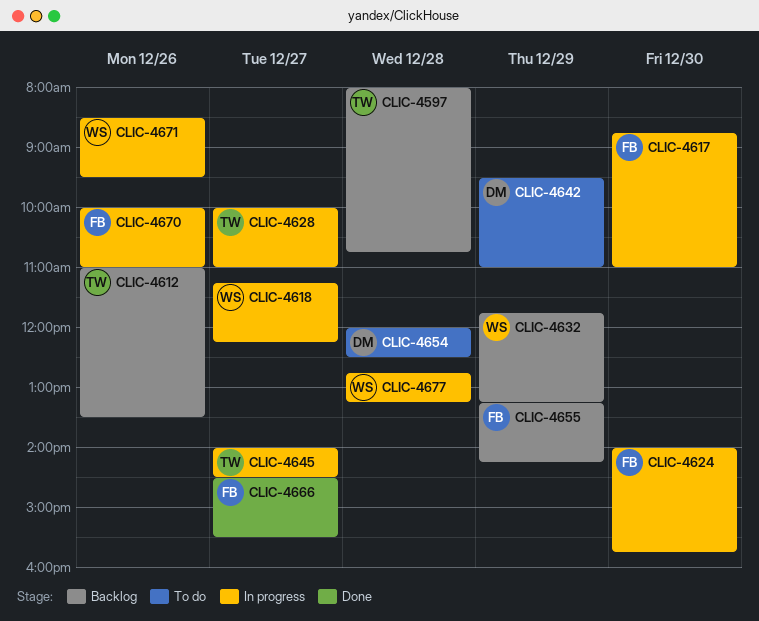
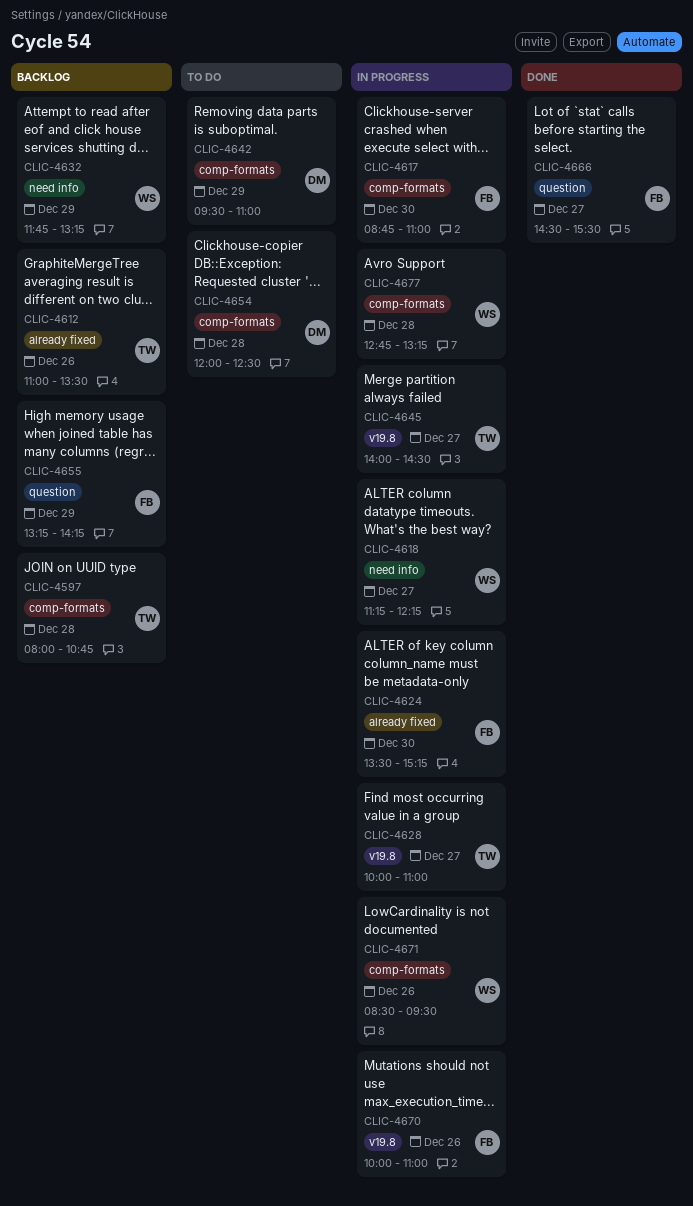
CLIC-4624, begins: 14:00 -> 13:30
CLIC-4624, ends: 15:45 -> 15:15

